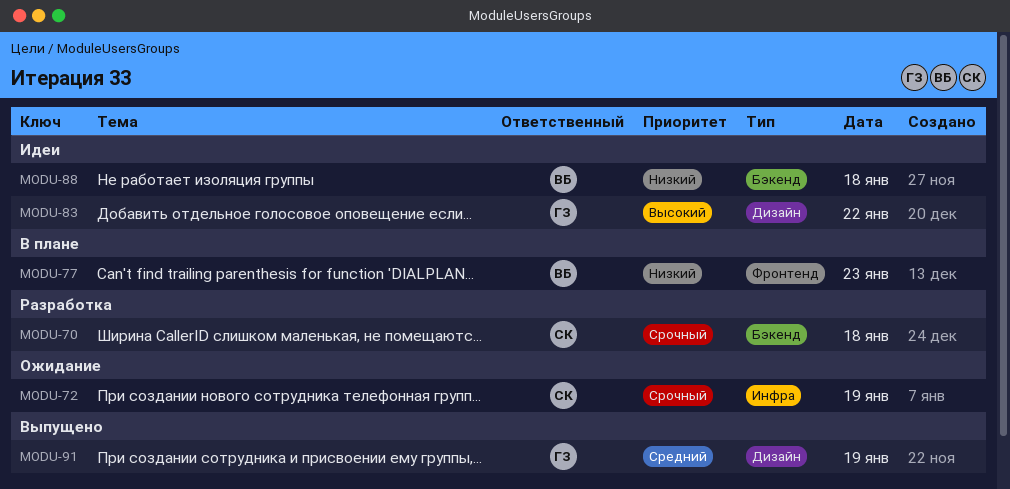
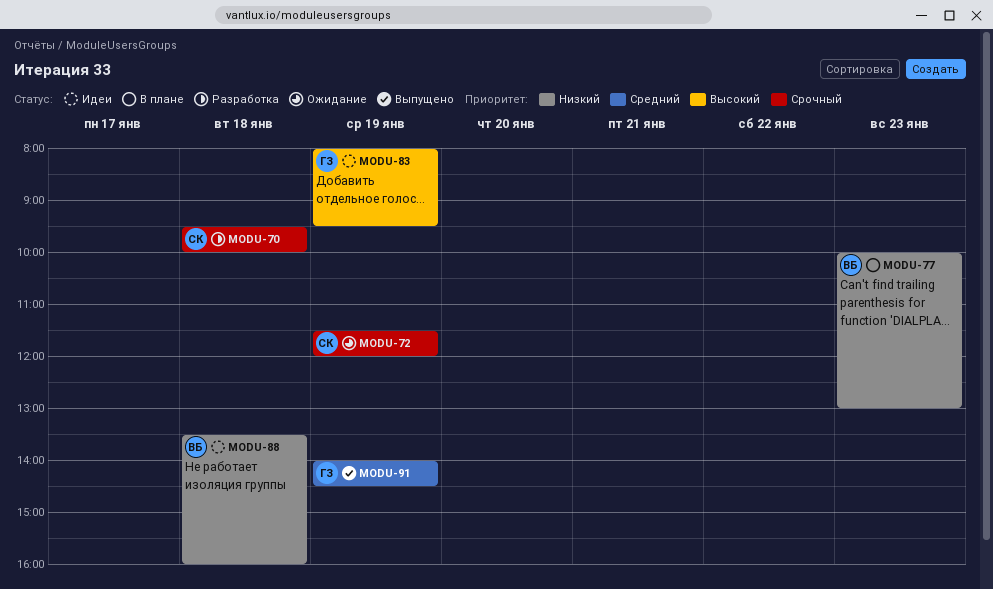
MODU-83, day: Jan 22 -> Jan 19

